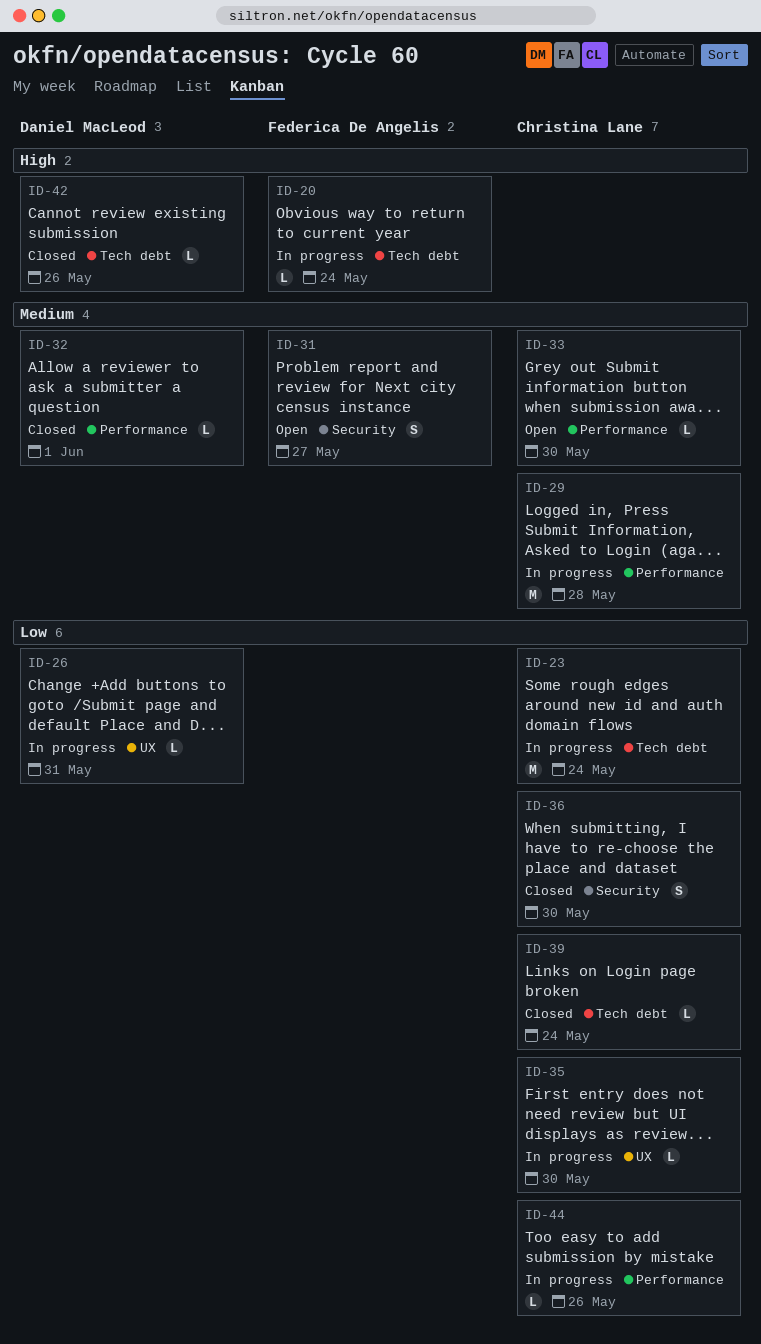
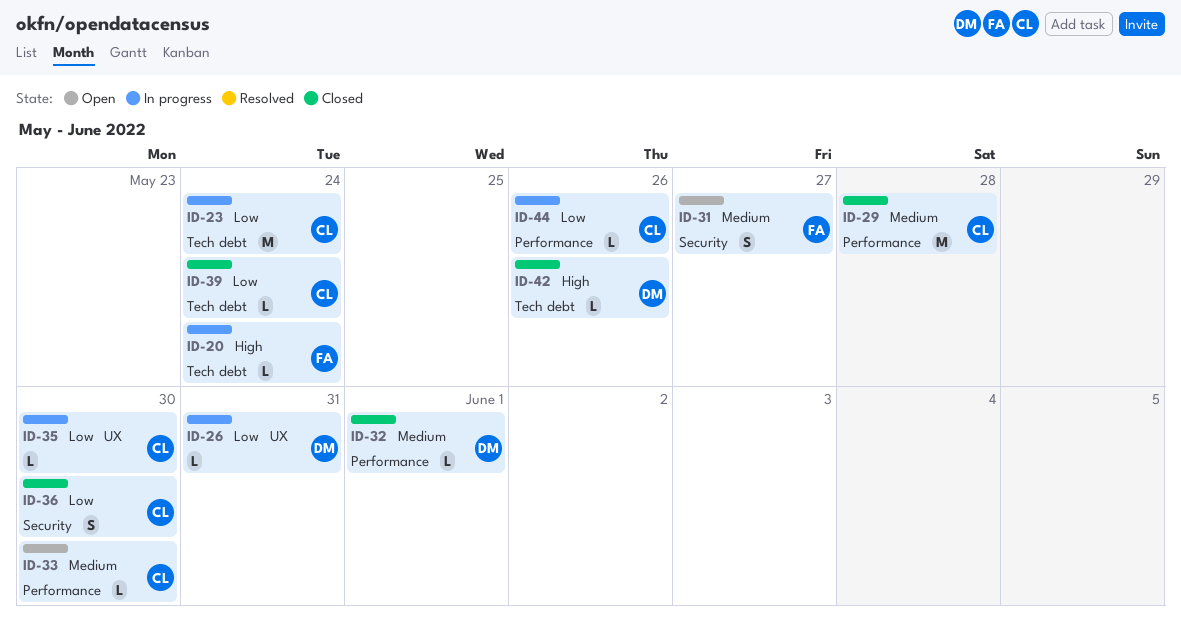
ID-29, status: In progress -> Closed

